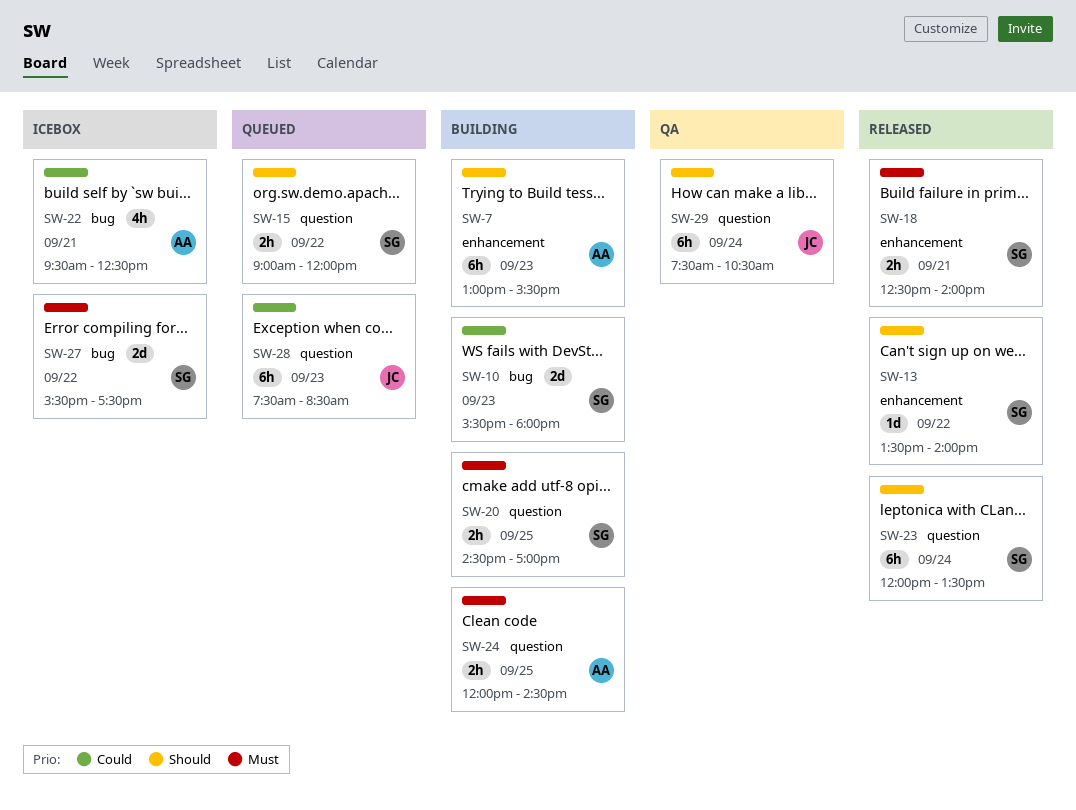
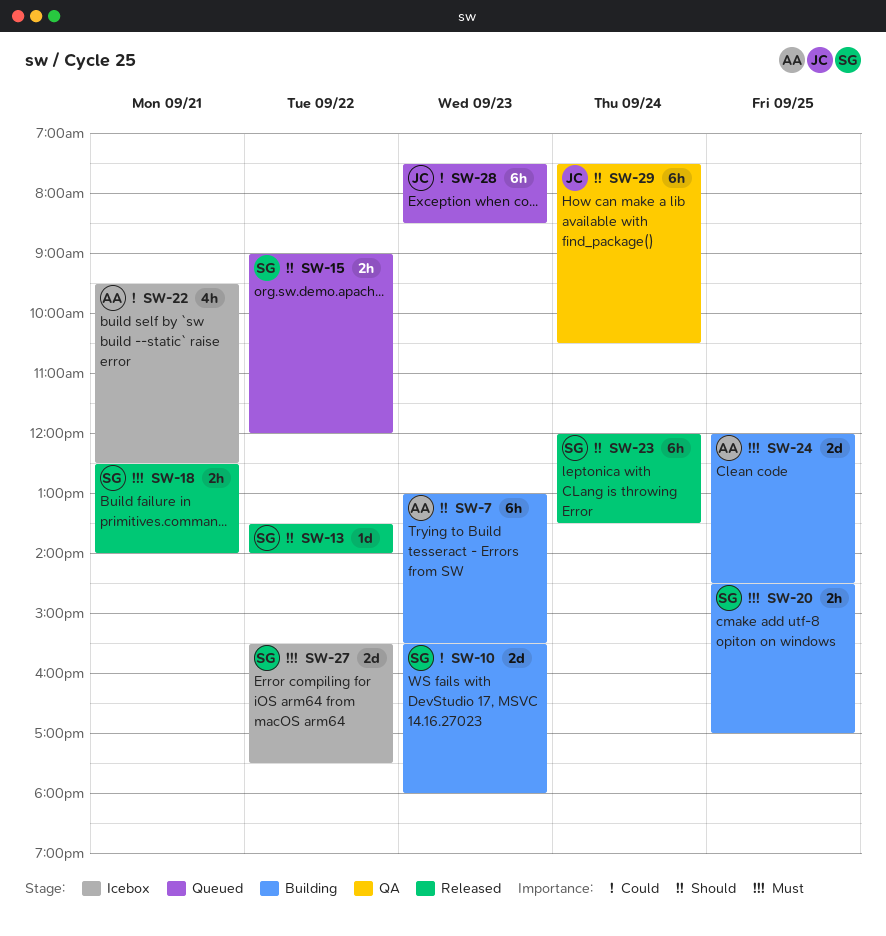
SW-24, estimate: 2h -> 2d

